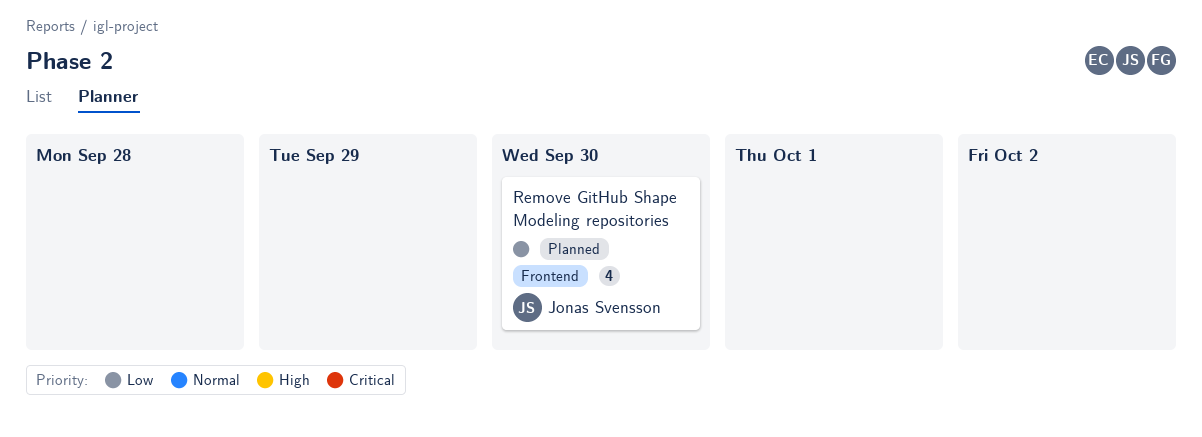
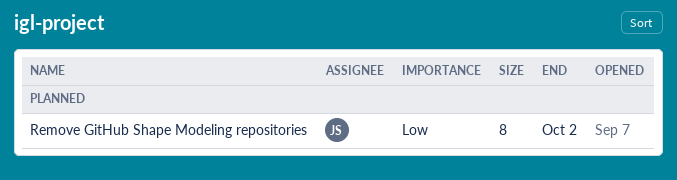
Remove GitHub Shape Modeling repositories, estimate: 4 -> 8
Remove GitHub Shape Modeling repositories, due: Sep 30 -> Oct 2

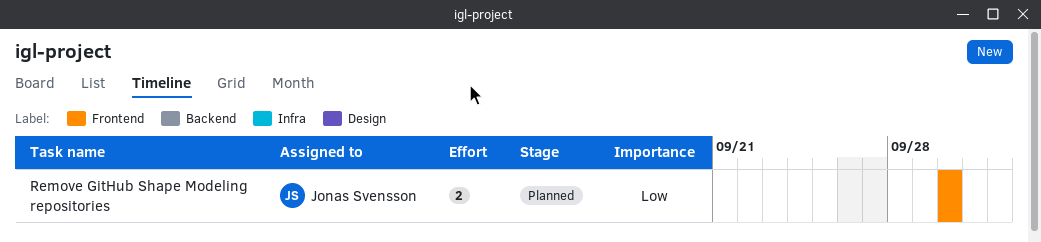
Remove GitHub Shape Modeling repositories, estimate: 8 -> 2
Remove GitHub Shape Modeling repositories, due: Oct 2 -> Sep 30

